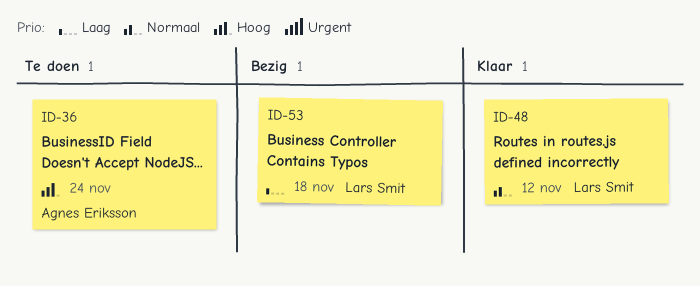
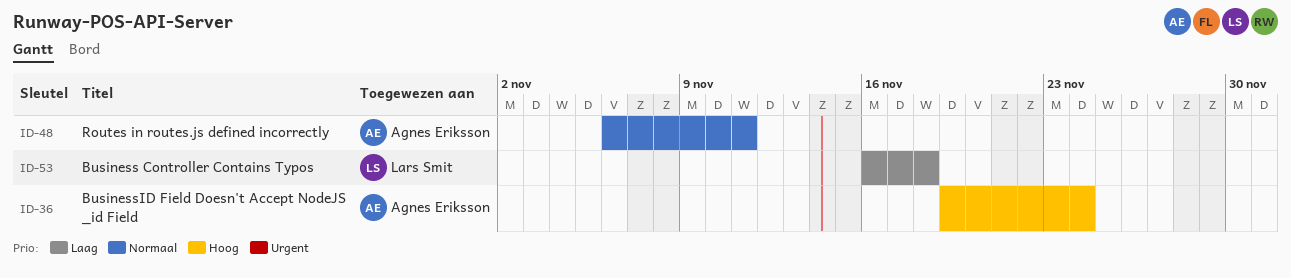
ID-48, owner: Lars Smit -> Agnes Eriksson
ID-48, due: Nov 12 -> Nov 11

